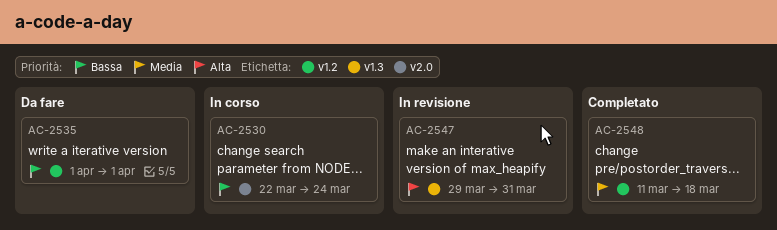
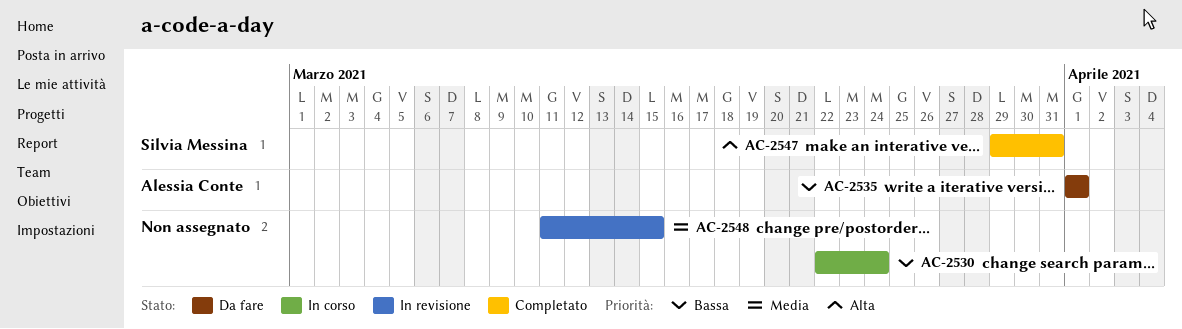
AC-2547, status: In revisione -> Completato
AC-2548, status: Completato -> In revisione
AC-2548, due: Mar 18 -> Mar 15

